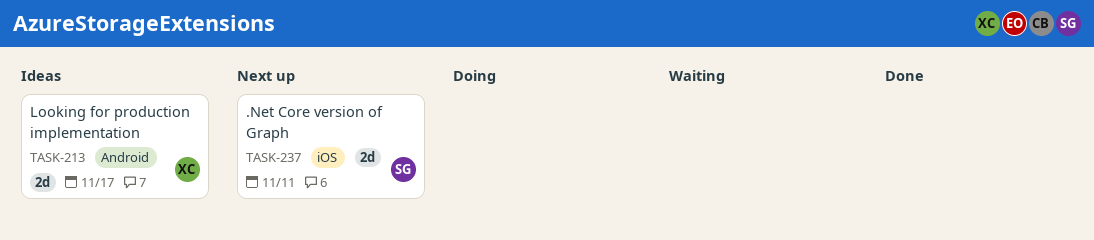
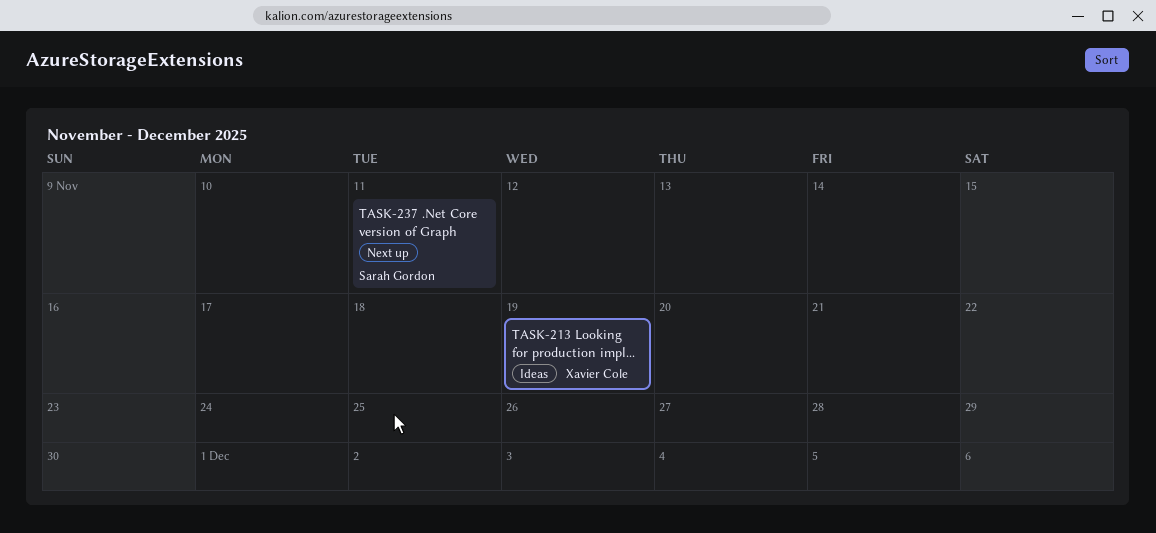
TASK-213, due: Nov 17 -> Nov 19

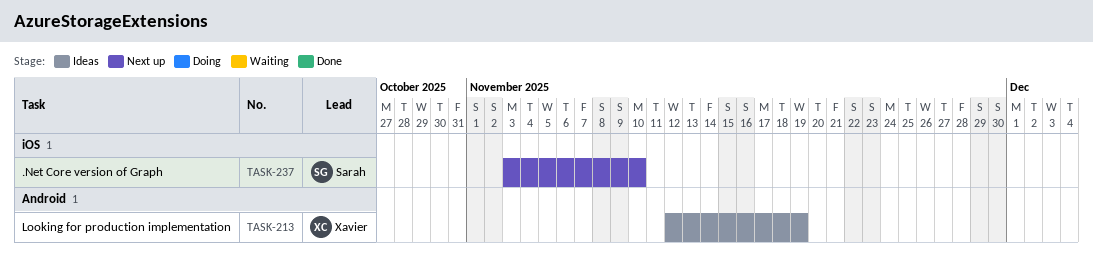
TASK-237, due: Nov 11 -> Nov 10

